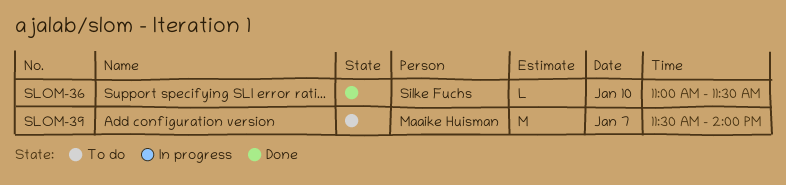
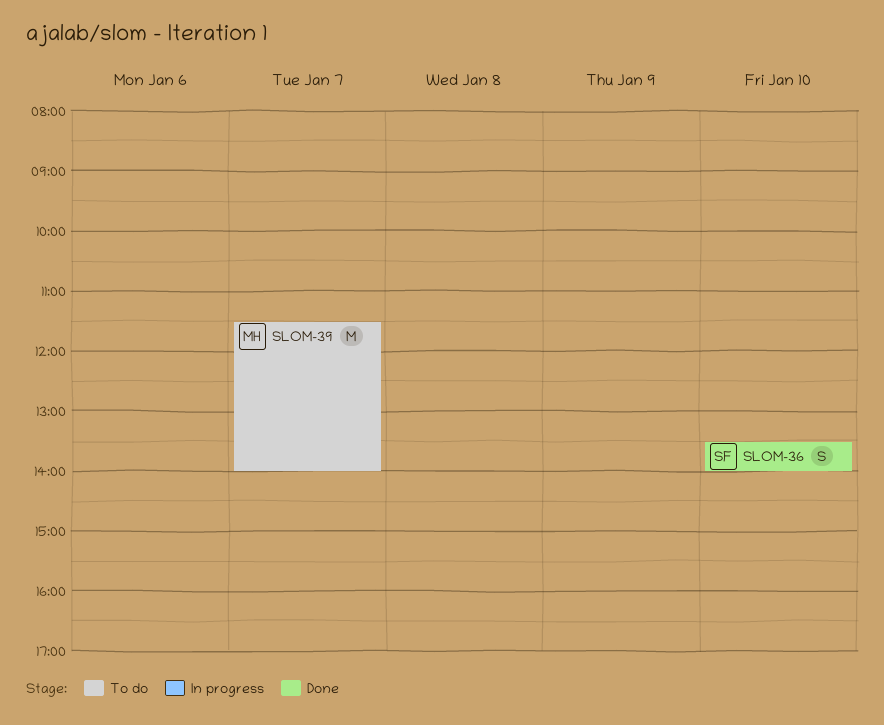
SLOM-36, estimate: L -> S
SLOM-36, begins: 11:00 -> 13:30
SLOM-36, ends: 11:30 -> 14:00

